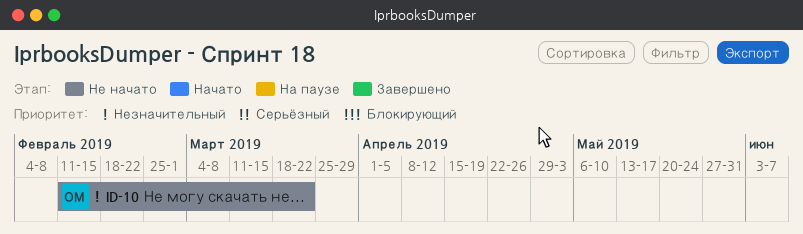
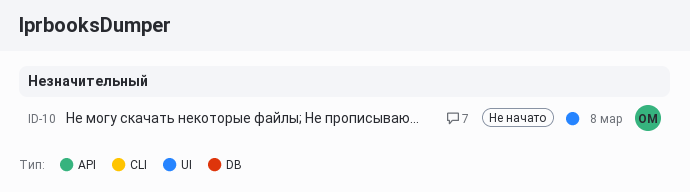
ID-10, due: Mar 22 -> Mar 8

